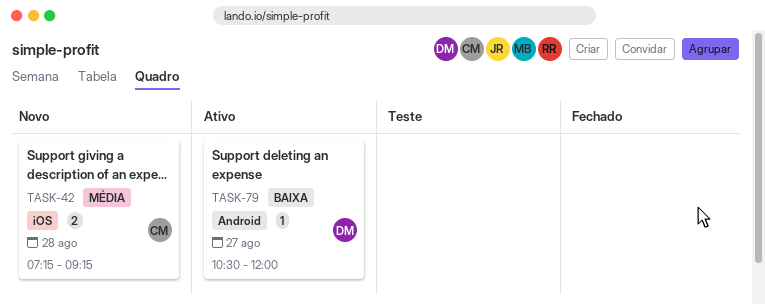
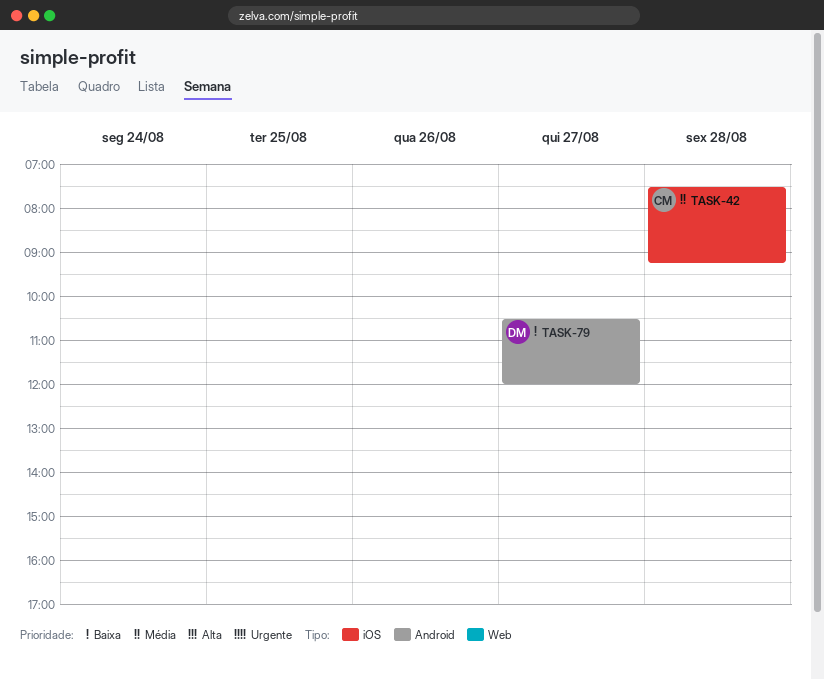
TASK-42, begins: 07:15 -> 07:30

